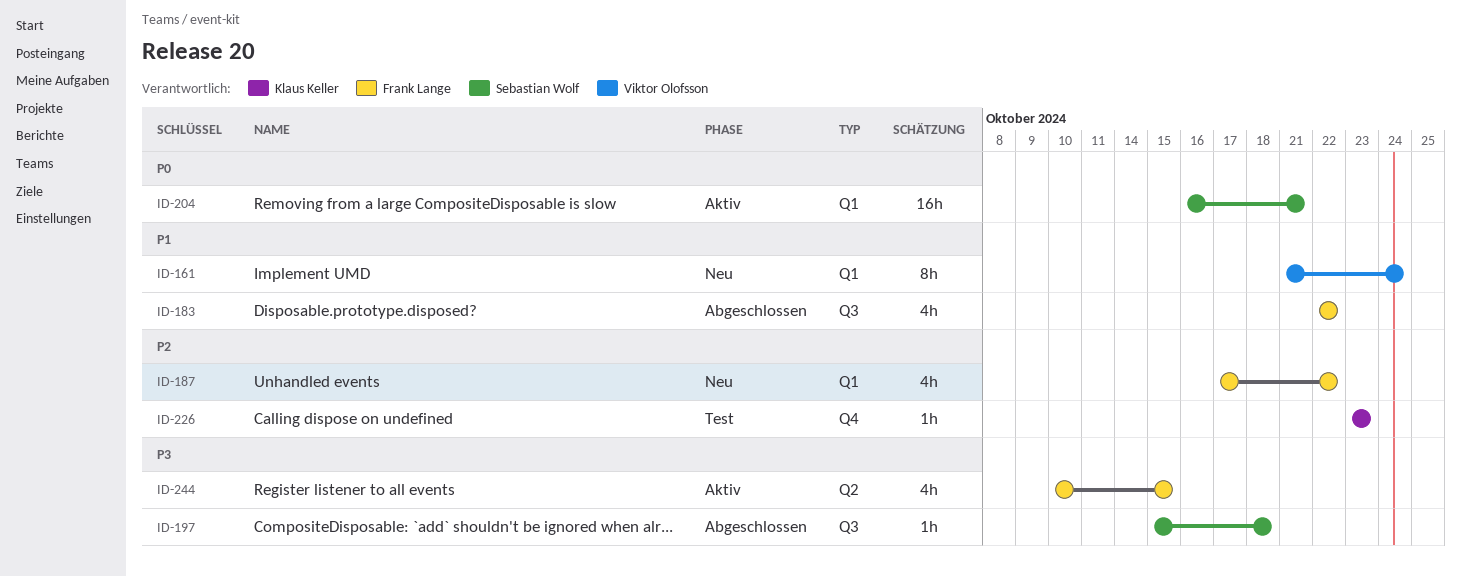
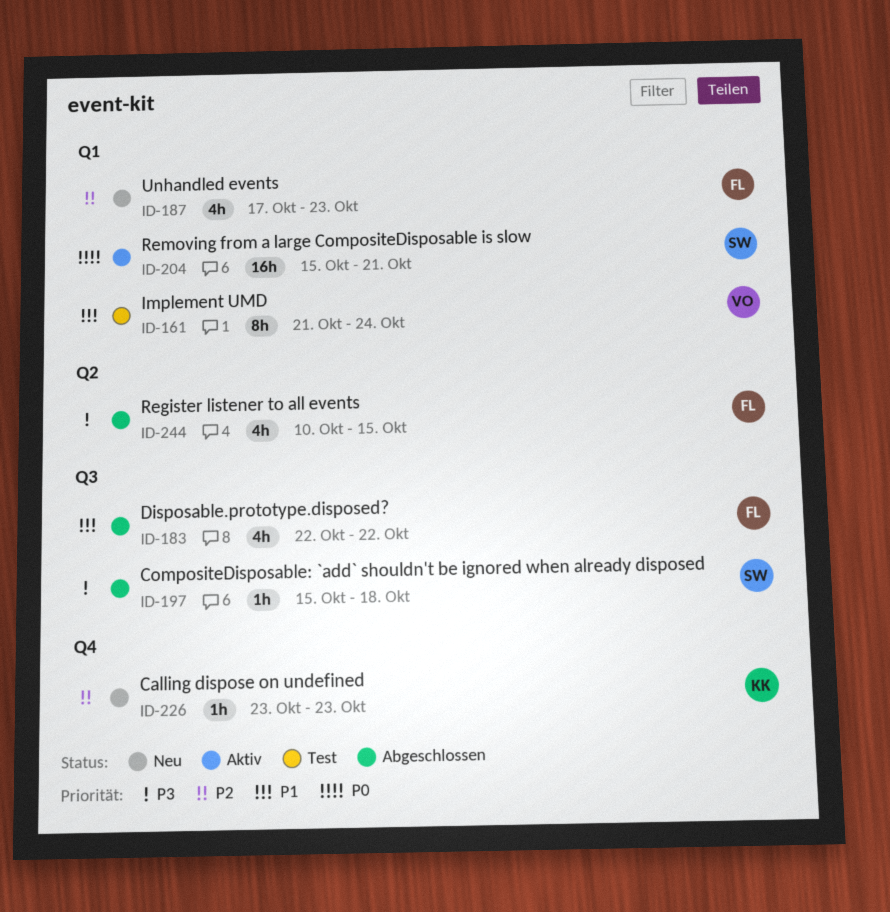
ID-161, status: Neu -> Test
ID-187, due: Oct 22 -> Oct 23
ID-204, start: Oct 16 -> Oct 15
ID-226, status: Test -> Neu
ID-244, status: Aktiv -> Abgeschlossen

